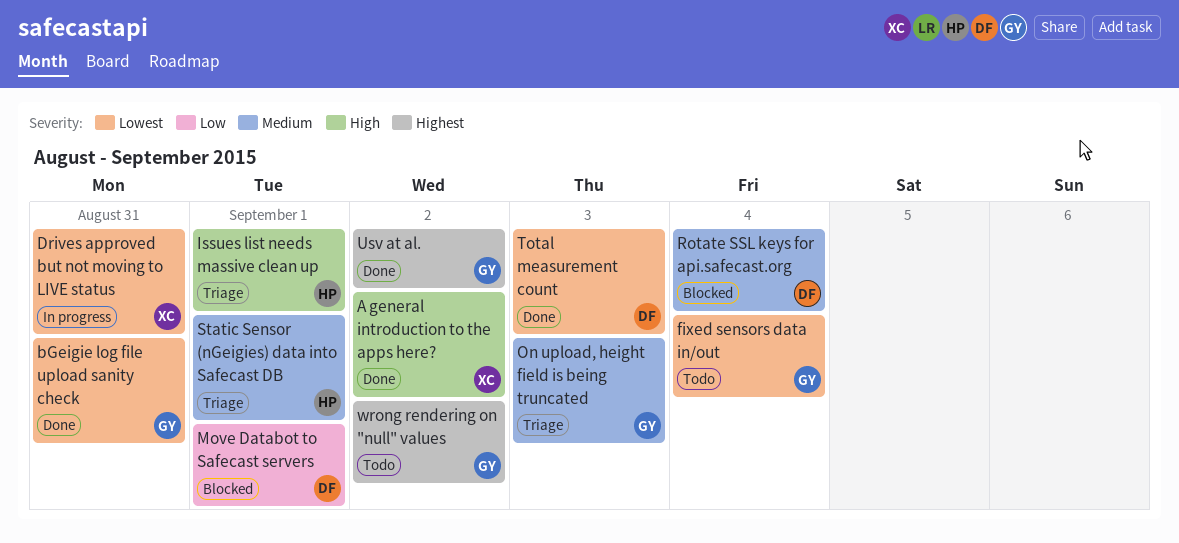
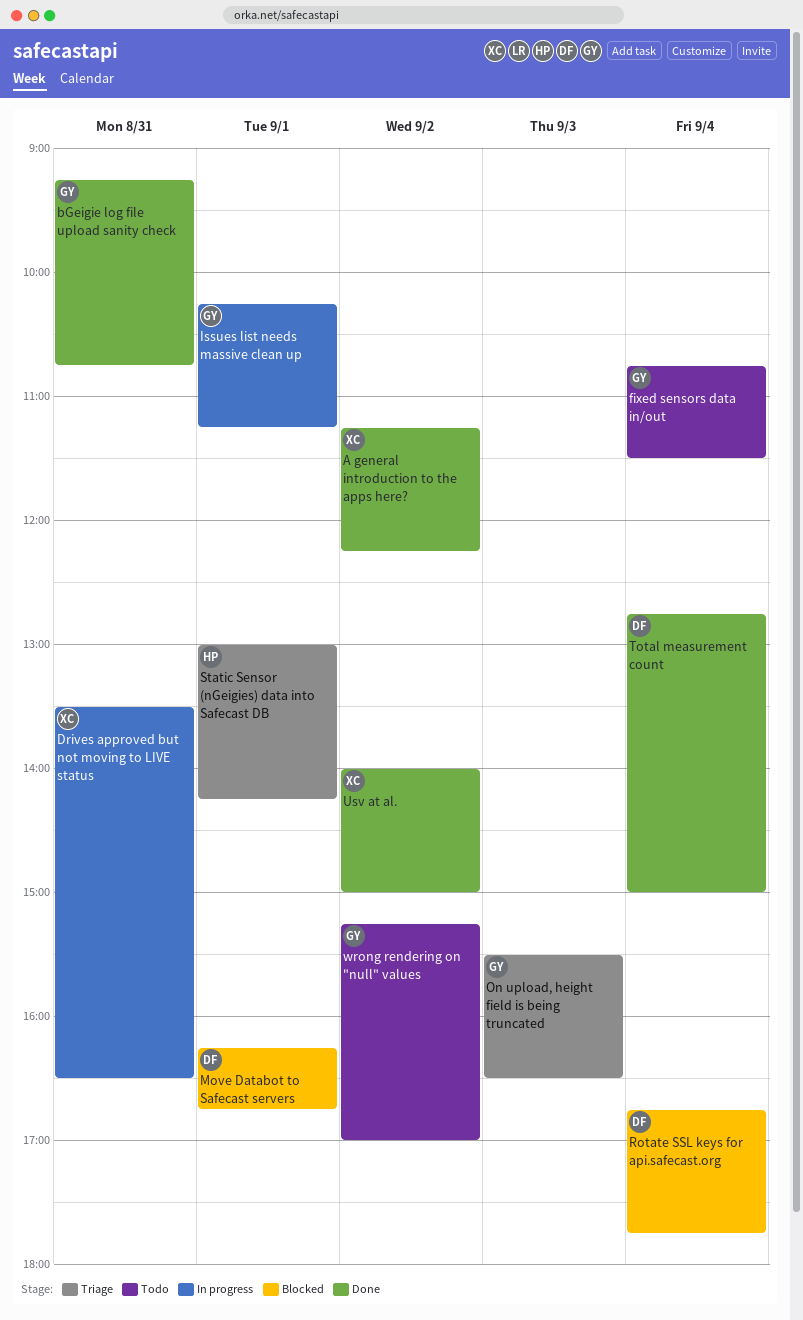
Issues list needs massive clean up, status: Triage -> In progress
Issues list needs massive clean up, owner: HP -> GY
Total measurement count, day: Sep 3 -> Sep 4
Usv at al., owner: GY -> XC

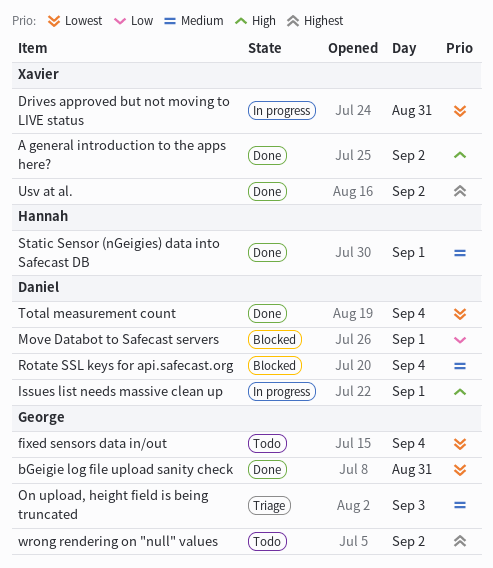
Issues list needs massive clean up, owner: George -> Daniel
Static Sensor (nGeigies) data into Safecast DB, status: Triage -> Done

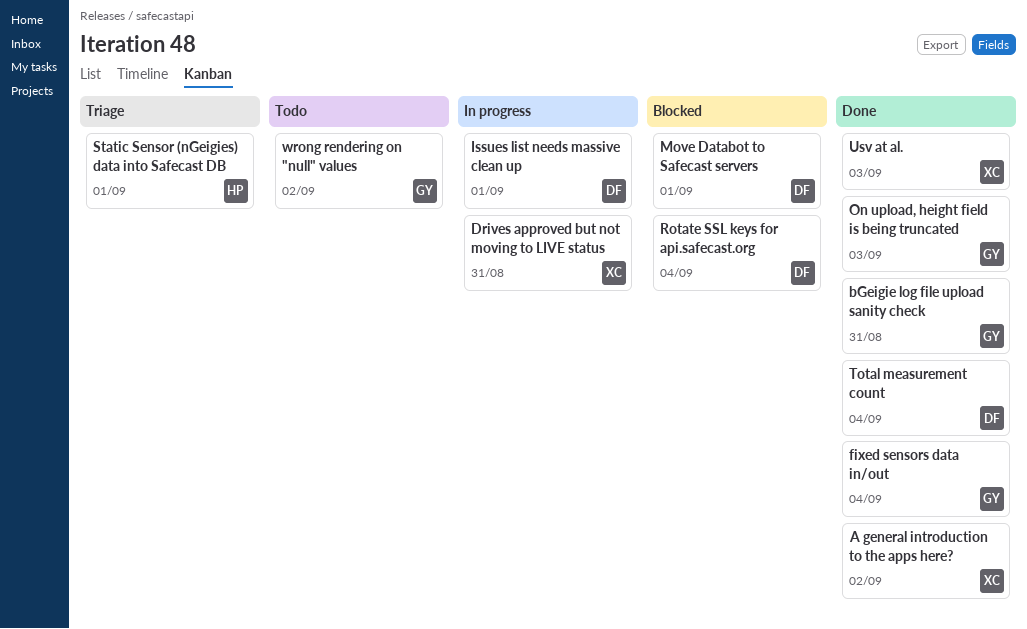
fixed sensors data in/out, status: Todo -> Done
On upload, height field is being truncated, status: Triage -> Done
Static Sensor (nGeigies) data into Safecast DB, status: Done -> Triage
Usv at al., day: Sep 2 -> Sep 3

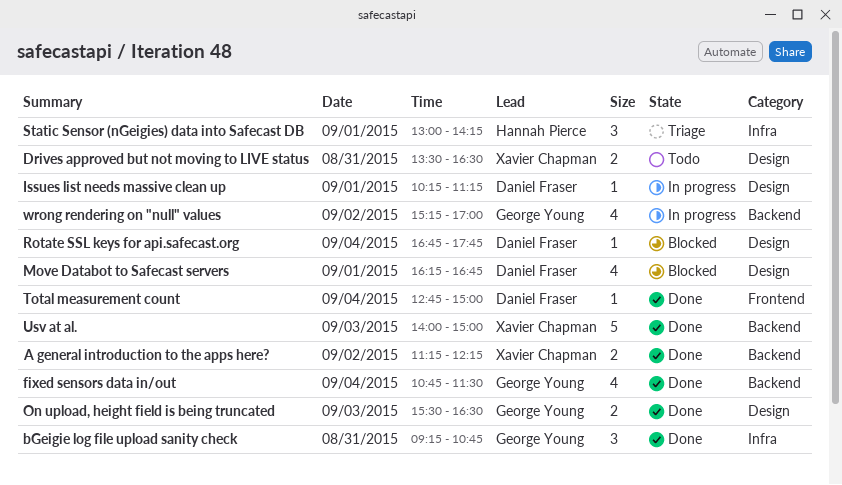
Drives approved but not moving to LIVE status, status: In progress -> Todo
wrong rendering on "null" values, status: Todo -> In progress

